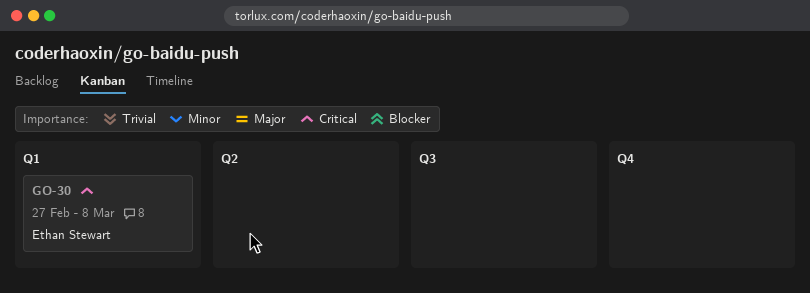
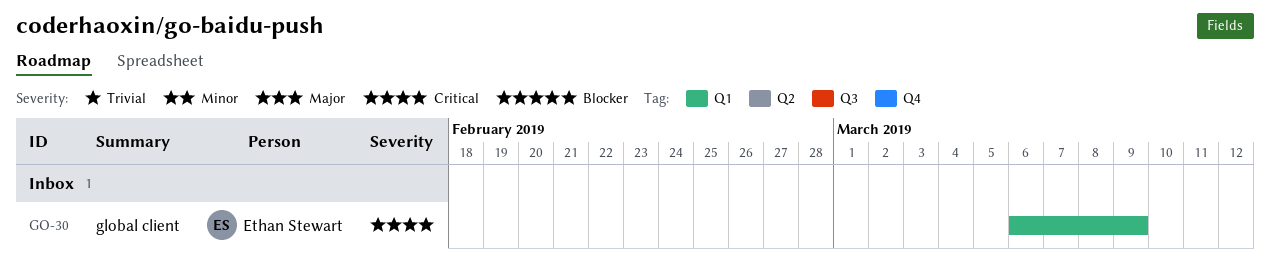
GO-30, start: Feb 27 -> Mar 6
GO-30, due: Mar 8 -> Mar 9

